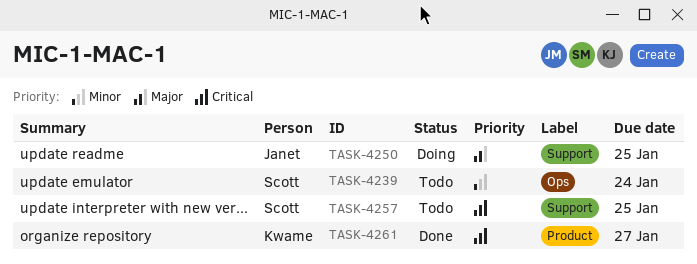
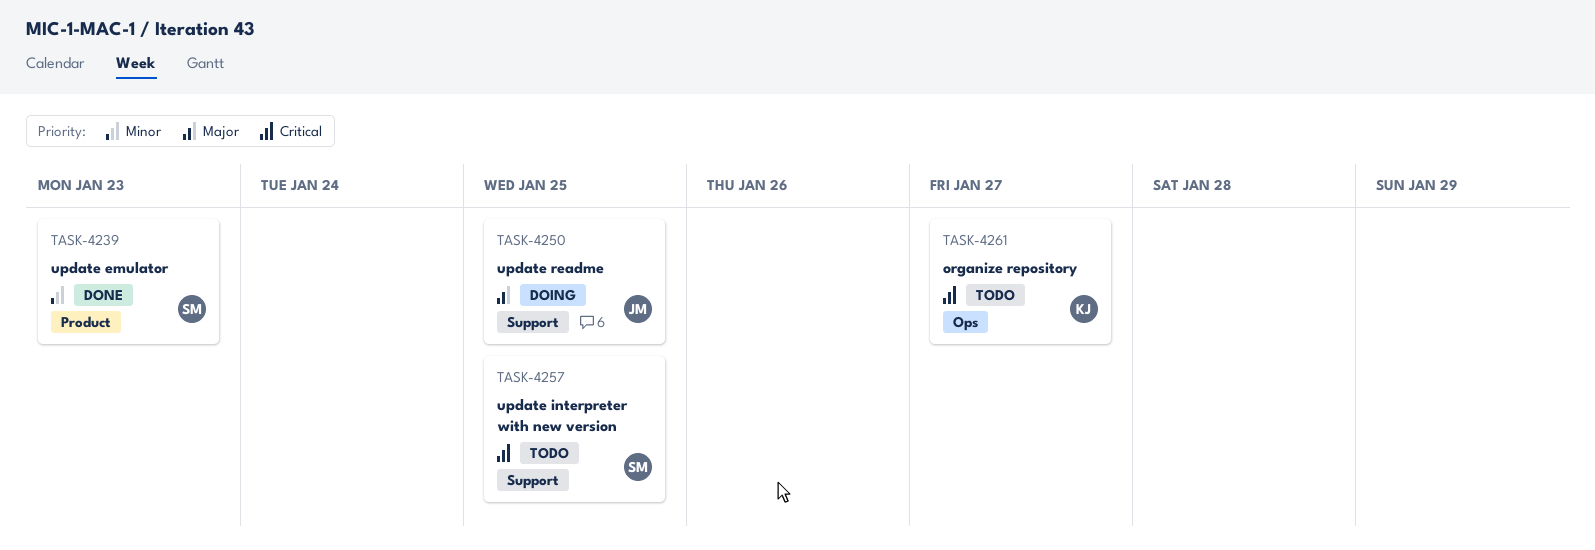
TASK-4239, status: Todo -> Done
TASK-4239, label: Ops -> Product
TASK-4239, due: Jan 24 -> Jan 23
TASK-4261, status: Done -> Todo
TASK-4261, label: Product -> Ops

